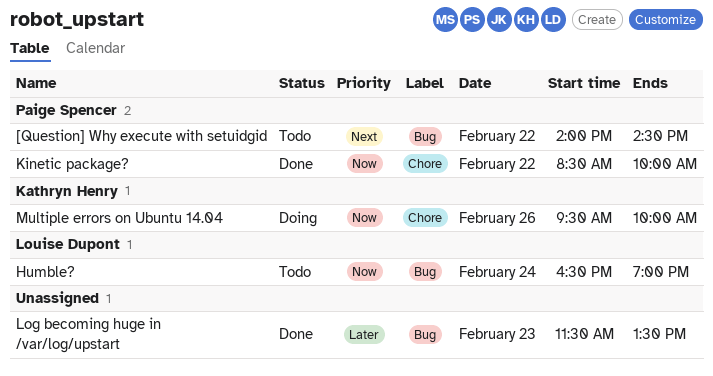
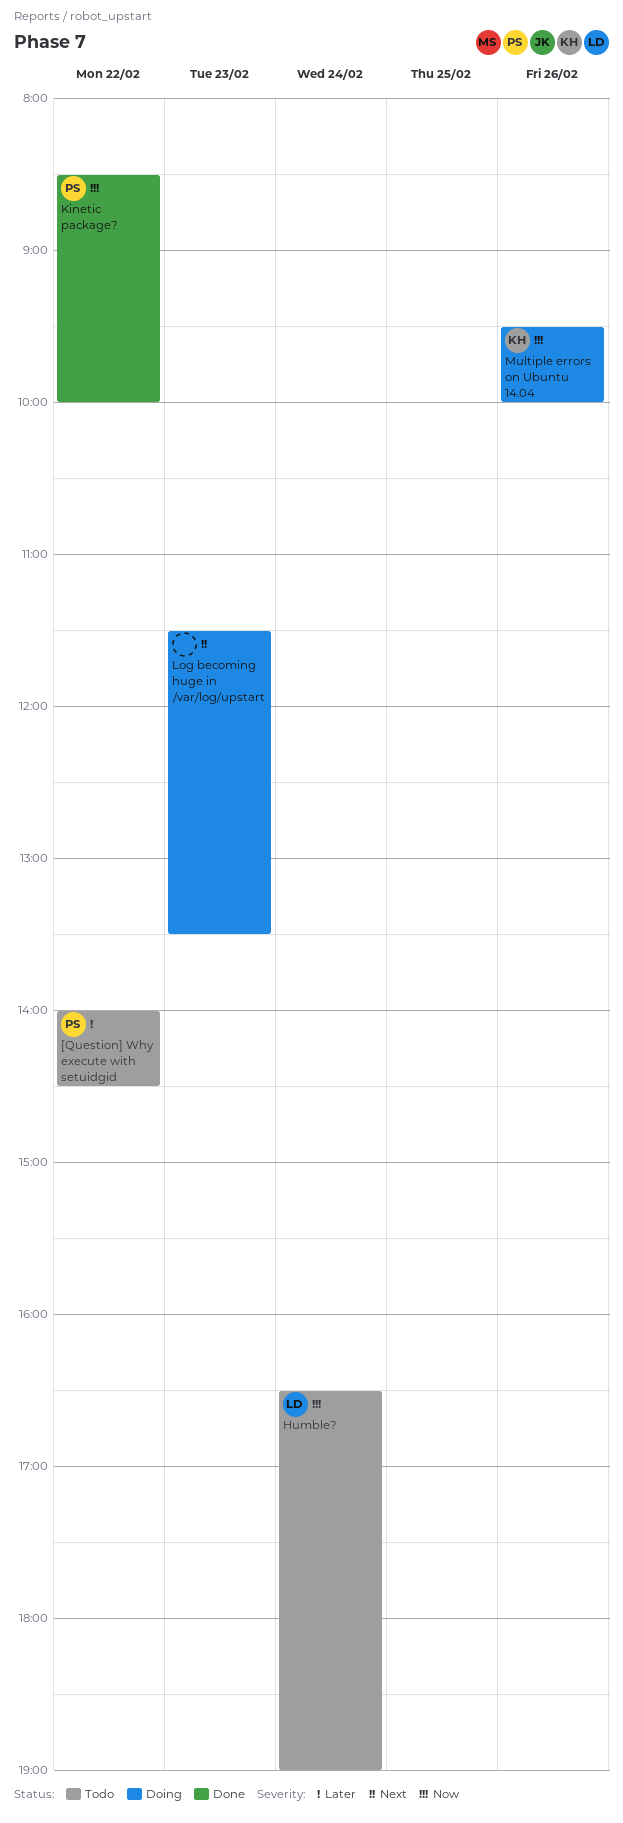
[Question] Why execute with setuidgid, priority: Next -> Later
Log becoming huge in /var/log/upstart, status: Done -> Doing
Log becoming huge in /var/log/upstart, priority: Later -> Next

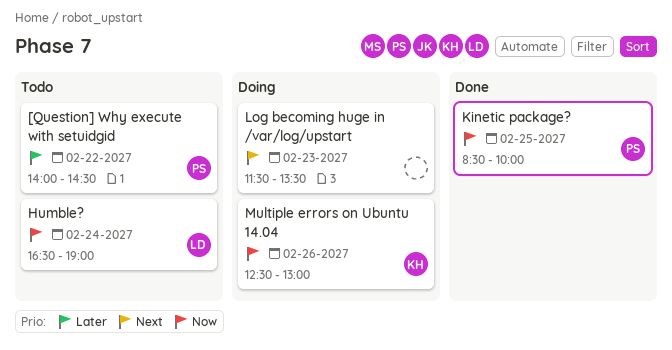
Kinetic package?, day: Feb 22 -> Feb 25
Multiple errors on Ubuntu 14.04, begins: 09:30 -> 12:30
Multiple errors on Ubuntu 14.04, ends: 10:00 -> 13:00

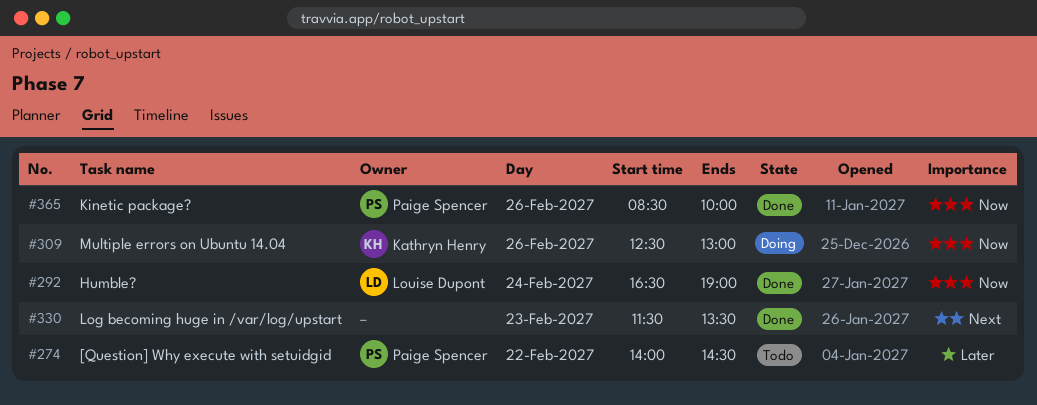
Humble?, status: Todo -> Done
Kinetic package?, day: Feb 25 -> Feb 26
Log becoming huge in /var/log/upstart, status: Doing -> Done

